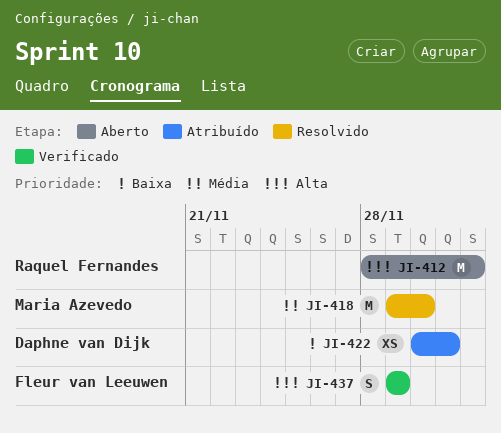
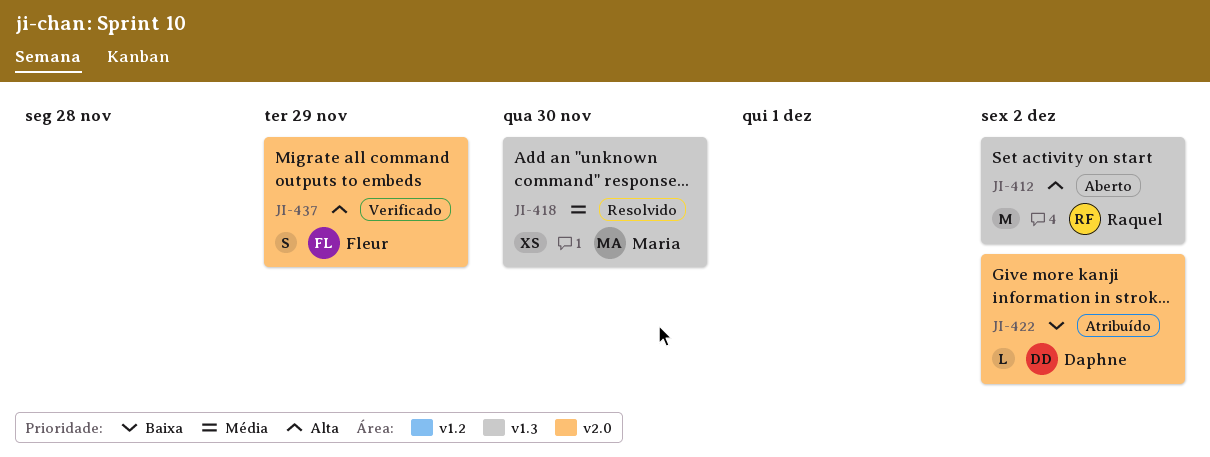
JI-418, estimate: M -> XS
JI-422, estimate: XS -> L
JI-422, due: Dec 1 -> Dec 2

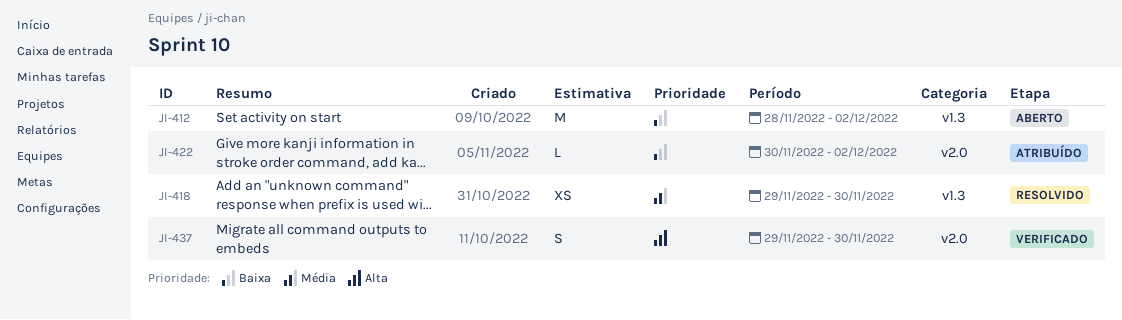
JI-412, priority: Alta -> Baixa
JI-437, due: Nov 29 -> Nov 30

